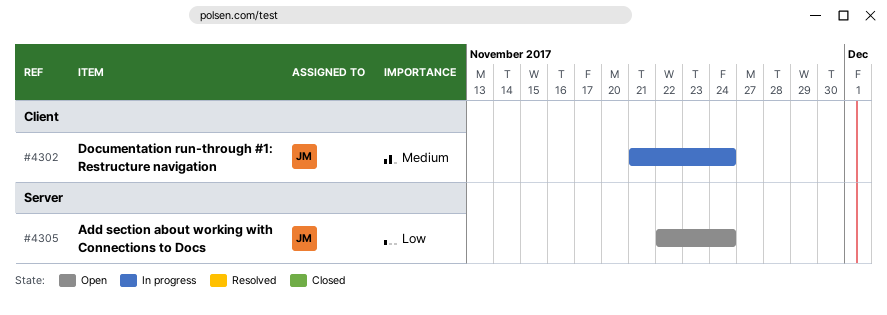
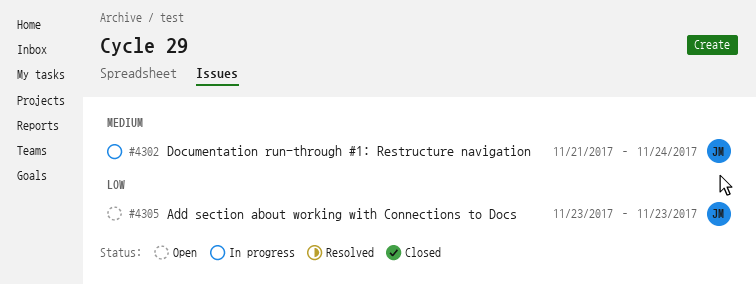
#4305, start: Nov 22 -> Nov 23
#4305, due: Nov 24 -> Nov 23

